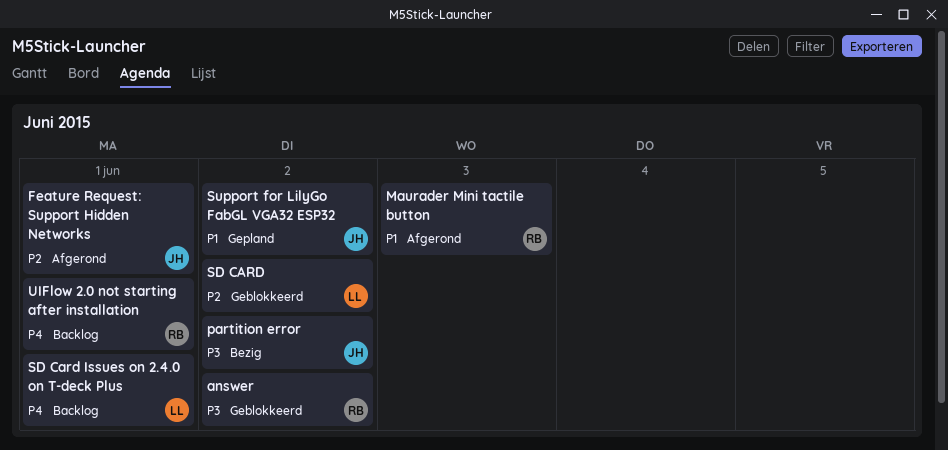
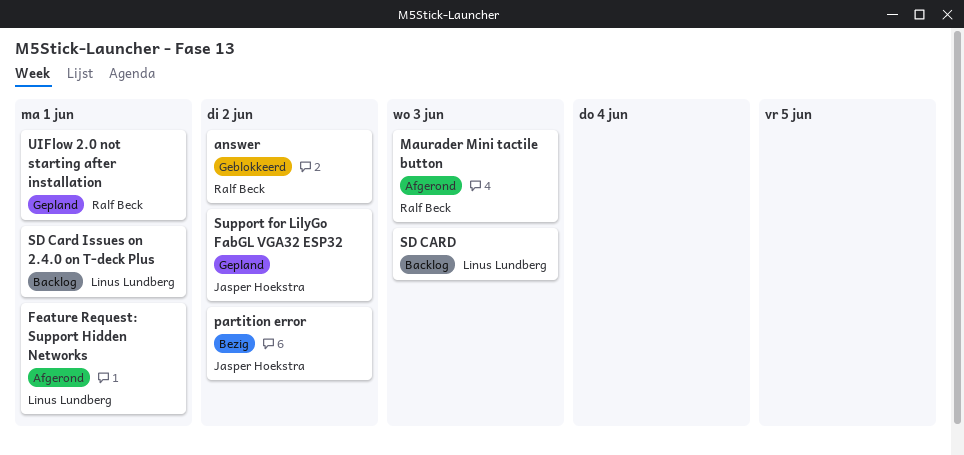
Feature Request: Support Hidden Networks, owner: Jasper Hoekstra -> Linus Lundberg
SD CARD, status: Geblokkeerd -> Backlog
SD CARD, due: Jun 2 -> Jun 3
UIFlow 2.0 not starting after installation, status: Backlog -> Gepland

